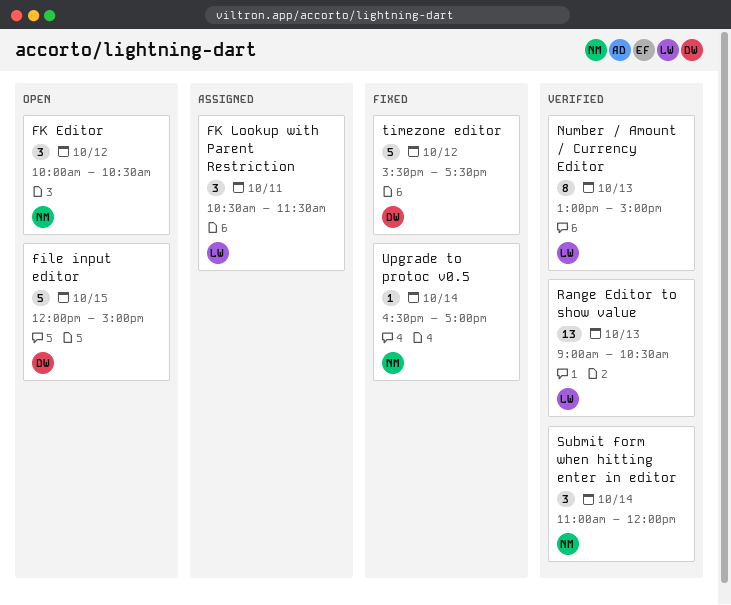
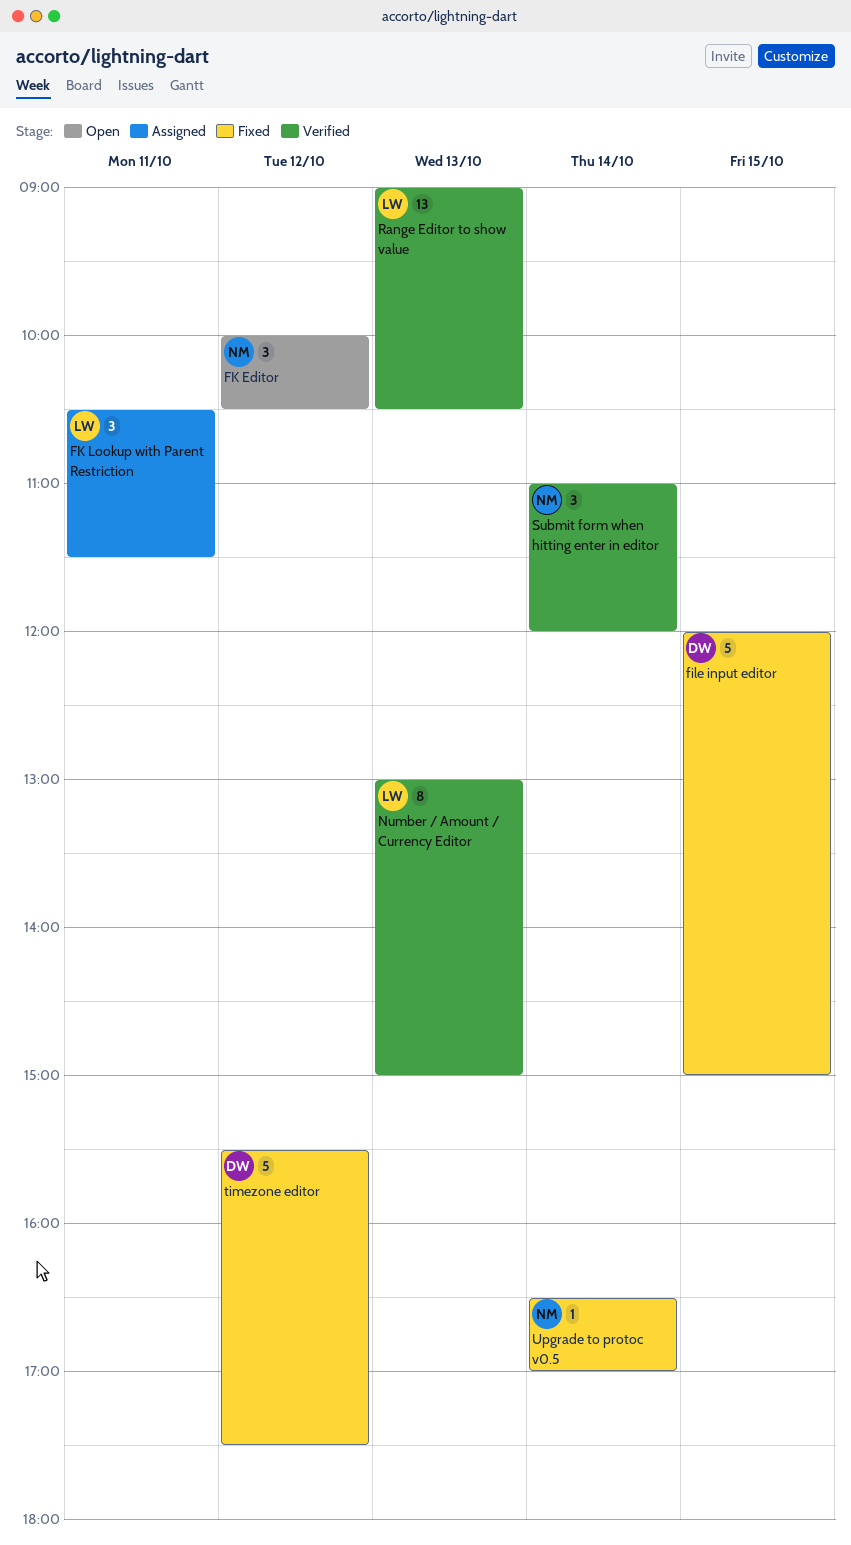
file input editor, status: Open -> Fixed

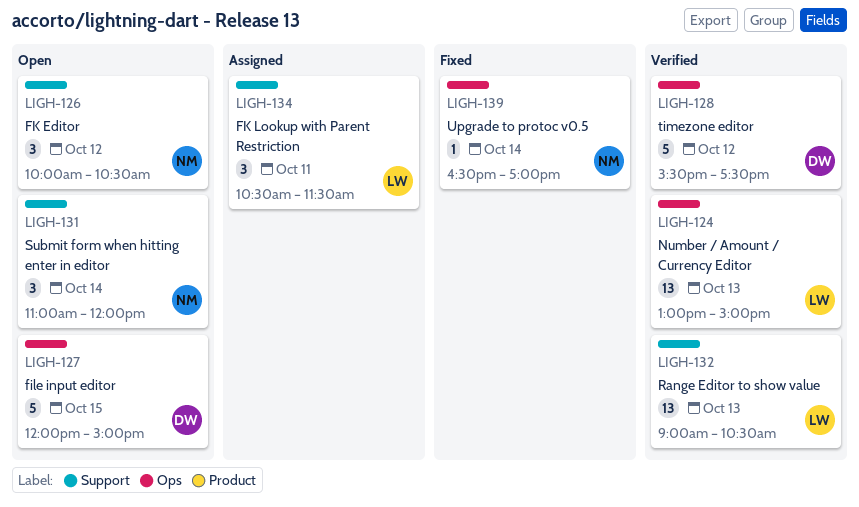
file input editor, status: Fixed -> Open
Number / Amount / Currency Editor, estimate: 8 -> 13
Submit form when hitting enter in editor, status: Verified -> Open
timezone editor, status: Fixed -> Verified

